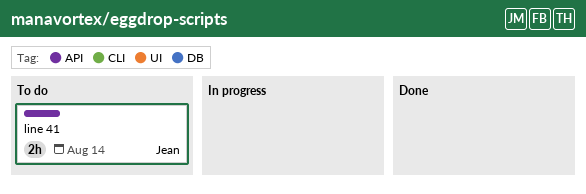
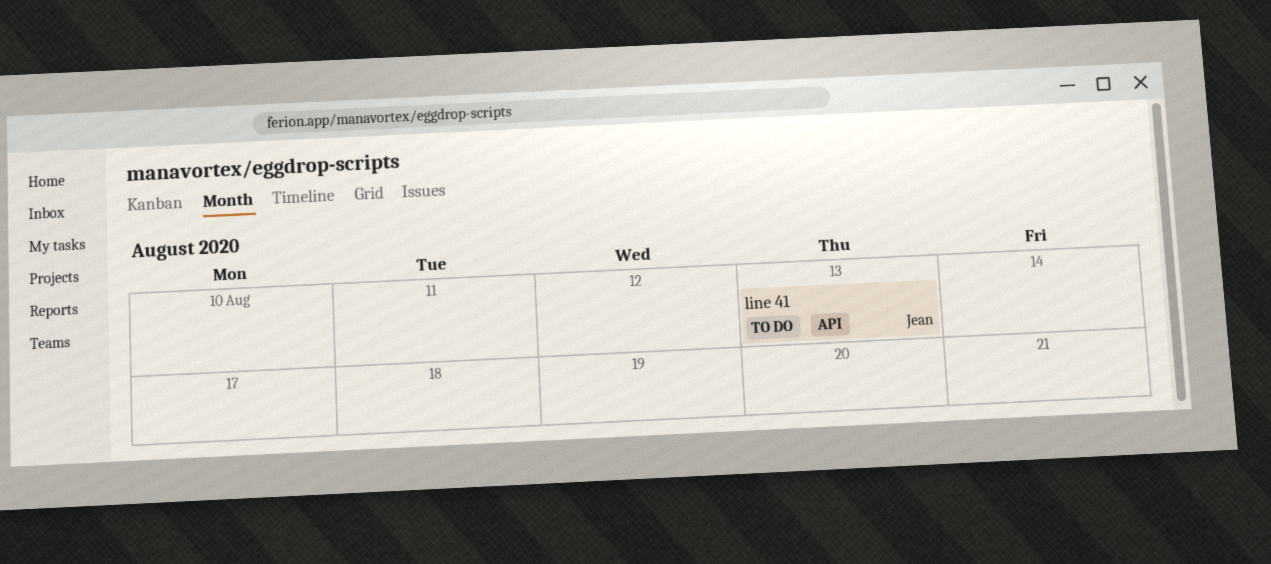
line 41, due: Aug 14 -> Aug 13

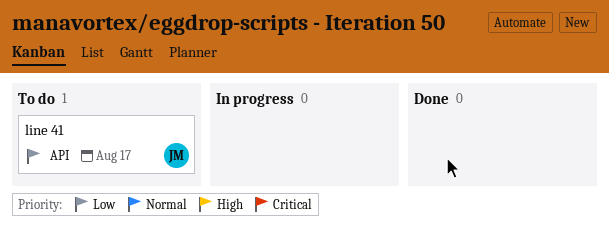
line 41, due: Aug 13 -> Aug 17

